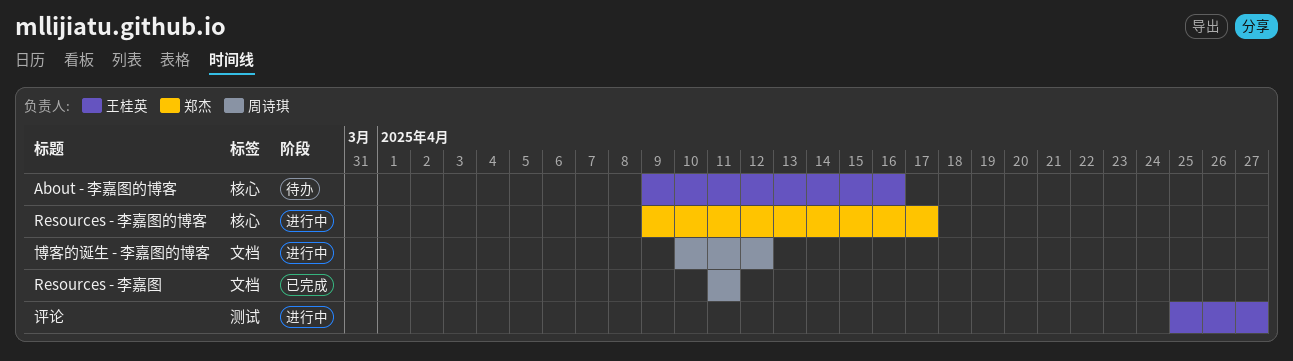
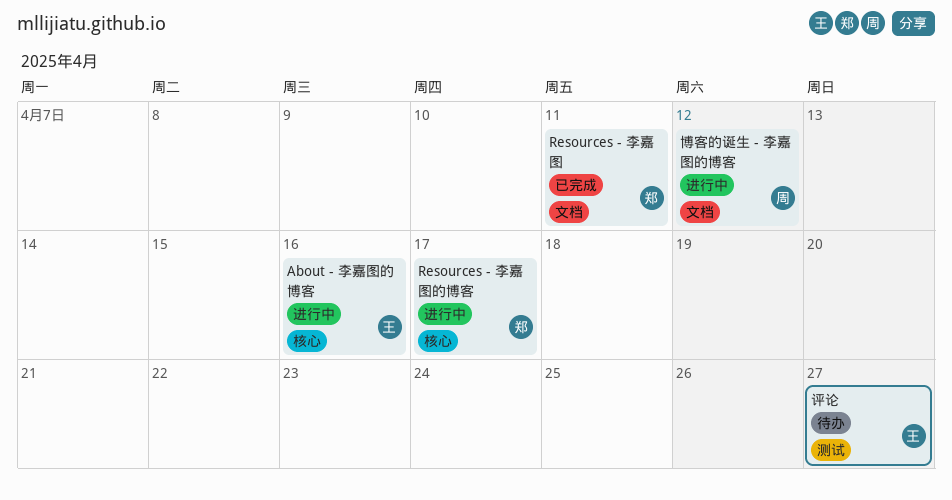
About - 李嘉图的博客, status: 待办 -> 进行中
Resources - 李嘉图, owner: 周诗琪 -> 郑杰
评论, status: 进行中 -> 待办

